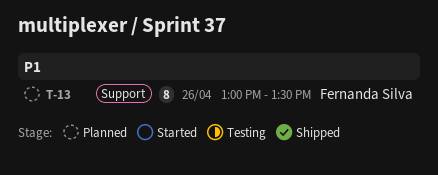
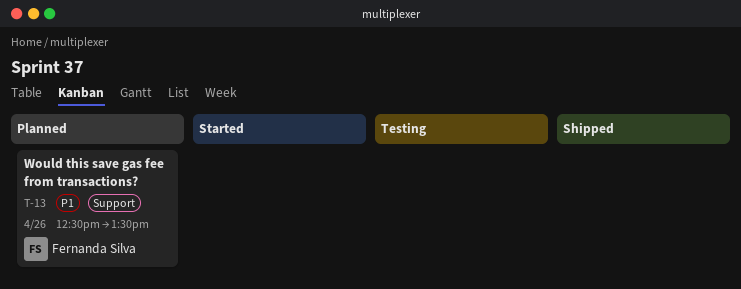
T-13, begins: 13:00 -> 12:30

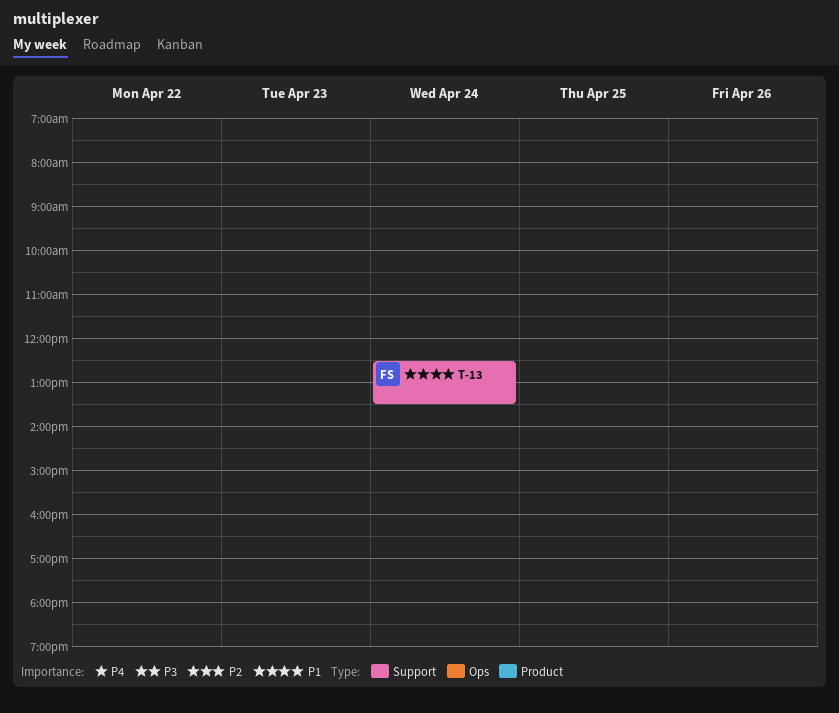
T-13, day: Apr 26 -> Apr 24

